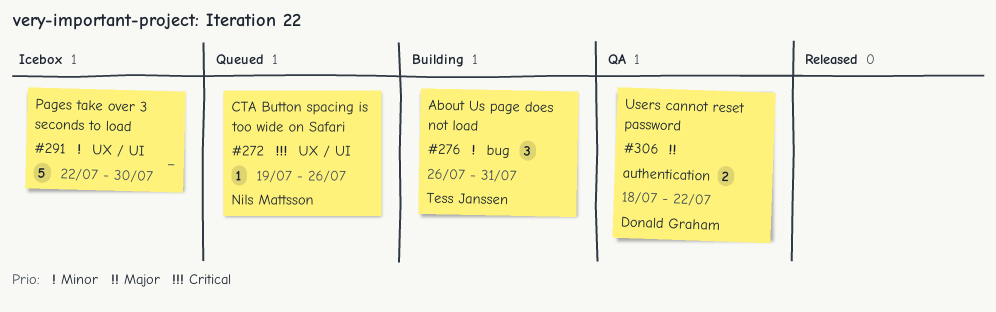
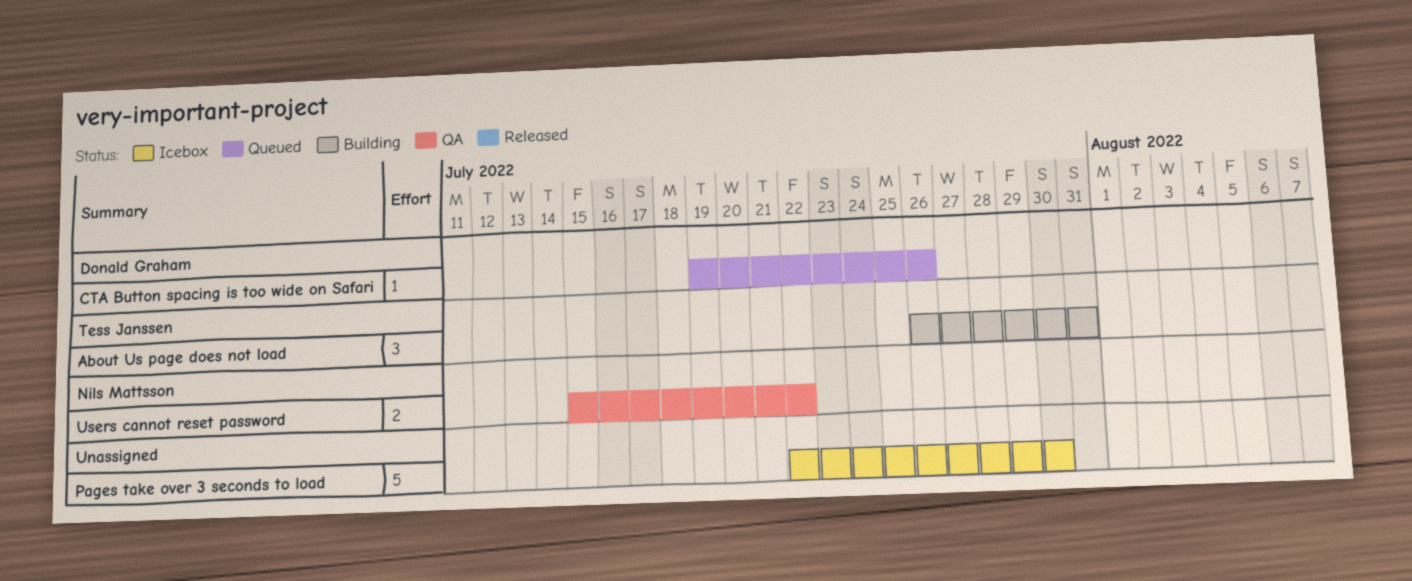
CTA Button spacing is too wide on Safari, owner: Nils Mattsson -> Donald Graham
Users cannot reset password, owner: Donald Graham -> Nils Mattsson
Users cannot reset password, start: Jul 18 -> Jul 15

